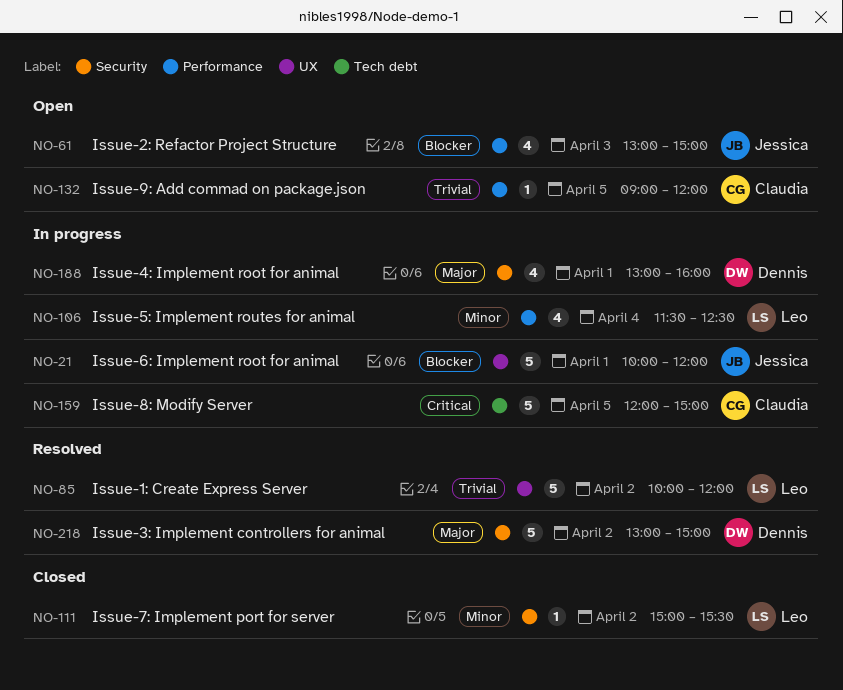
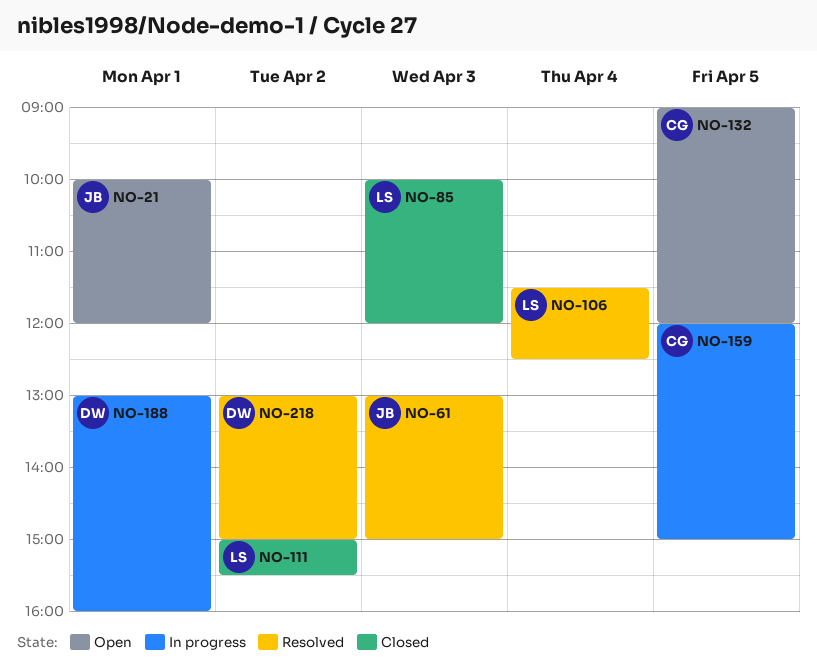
NO-21, status: In progress -> Open
NO-61, status: Open -> Resolved
NO-85, status: Resolved -> Closed
NO-85, day: Apr 2 -> Apr 3
NO-106, status: In progress -> Resolved

